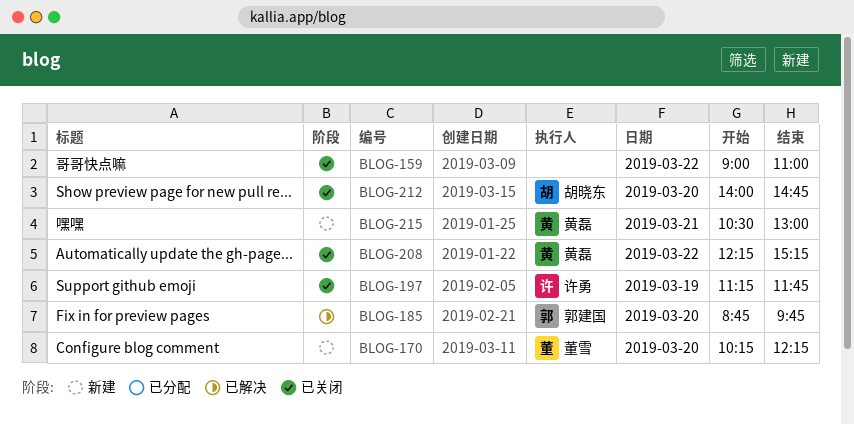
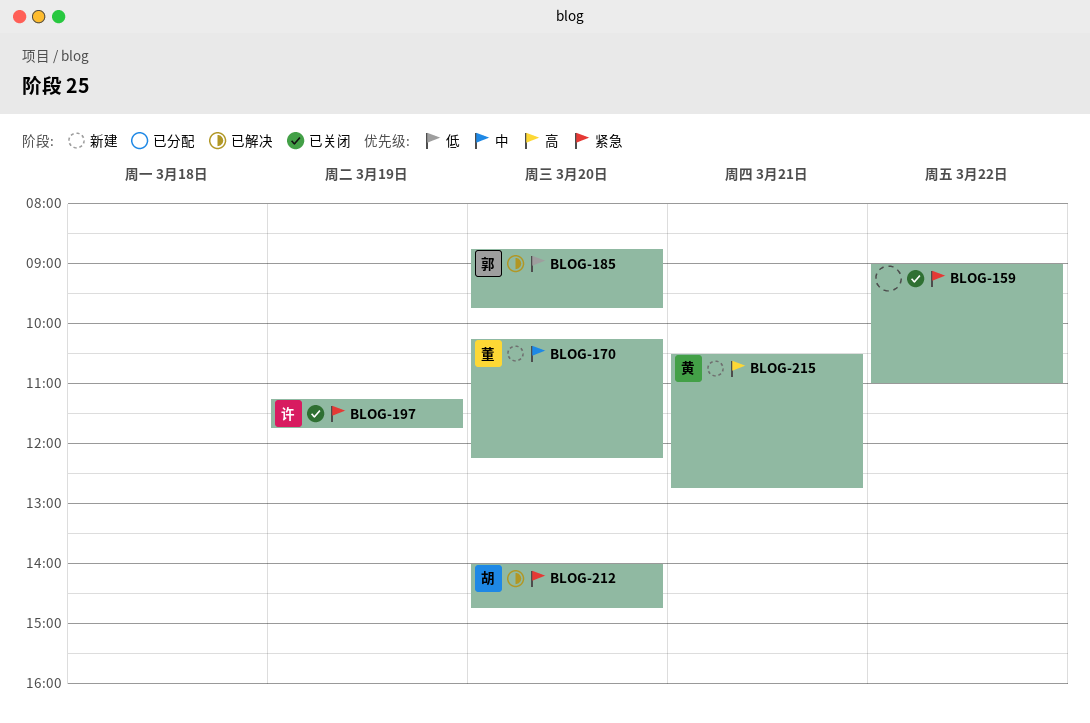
BLOG-208: present -> none
BLOG-212, status: 已关闭 -> 已解决
BLOG-215, ends: 13:00 -> 12:45

